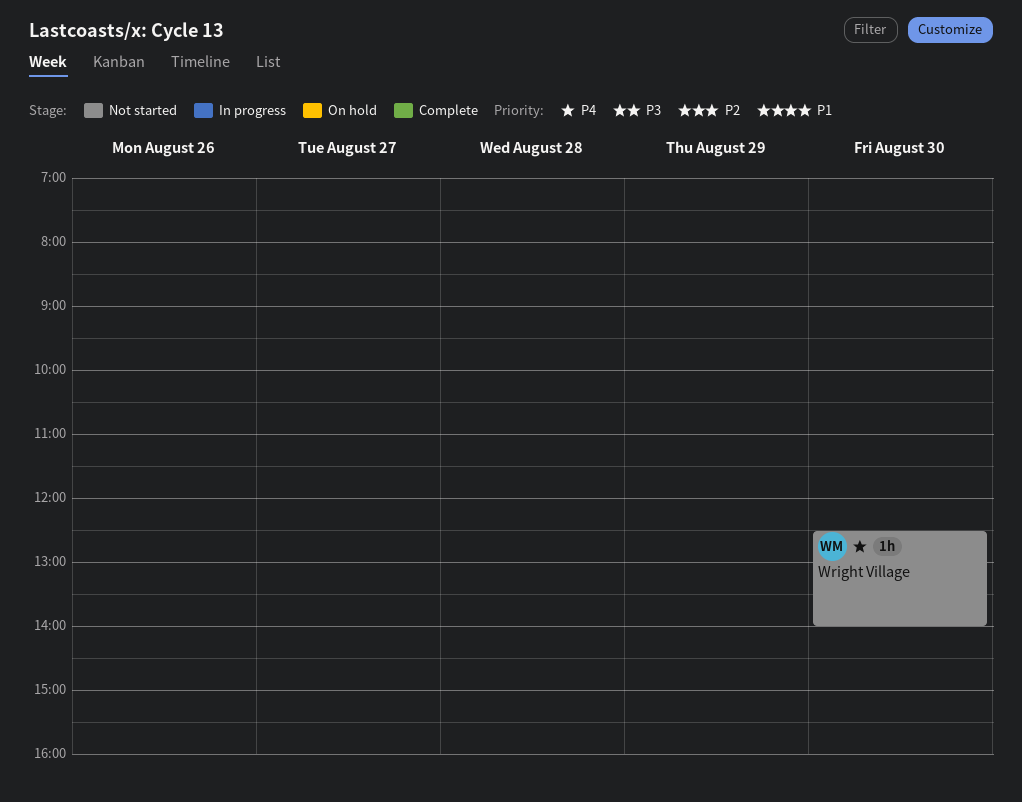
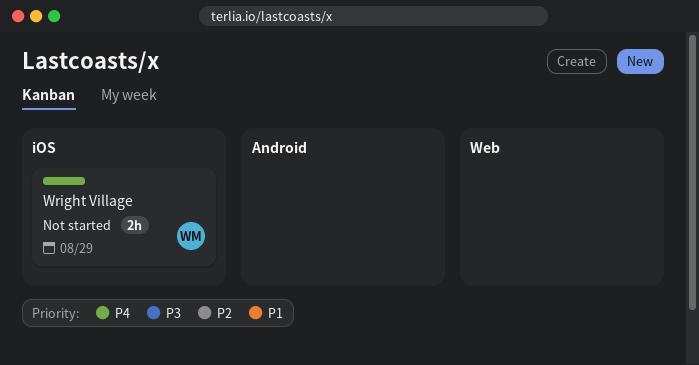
Wright Village, estimate: 1h -> 2h
Wright Village, day: Aug 30 -> Aug 29

